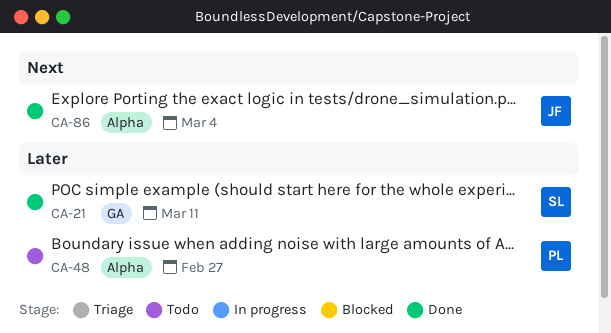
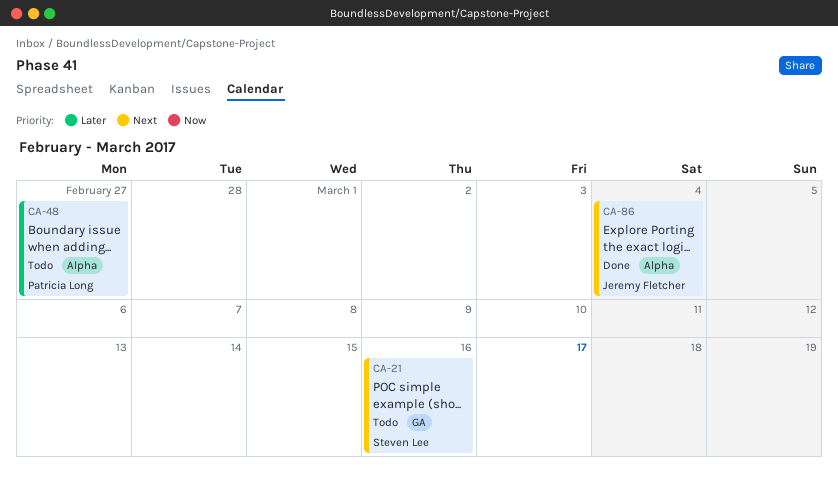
CA-21, status: Done -> Todo
CA-21, priority: Later -> Next
CA-21, due: Mar 11 -> Mar 16

